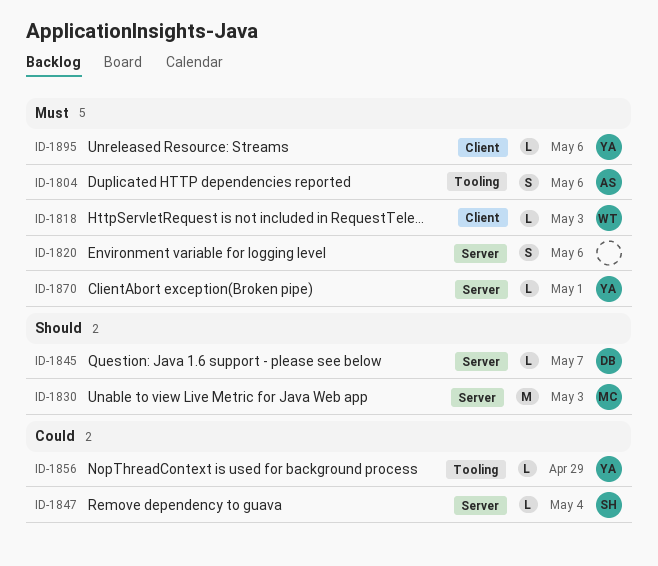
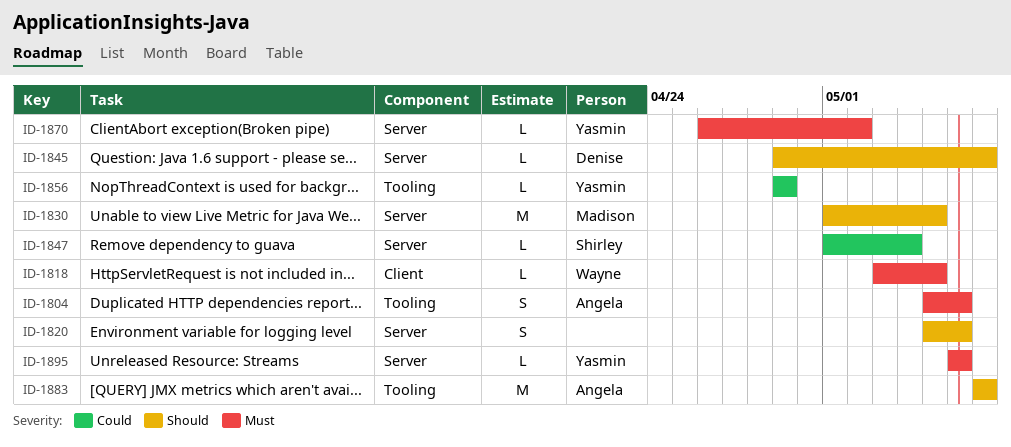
ID-1818, due: May 3 -> May 5
ID-1820, priority: Must -> Should
ID-1830, due: May 3 -> May 5
ID-1870, due: May 1 -> May 2
ID-1883: none -> present
ID-1895, label: Client -> Server

